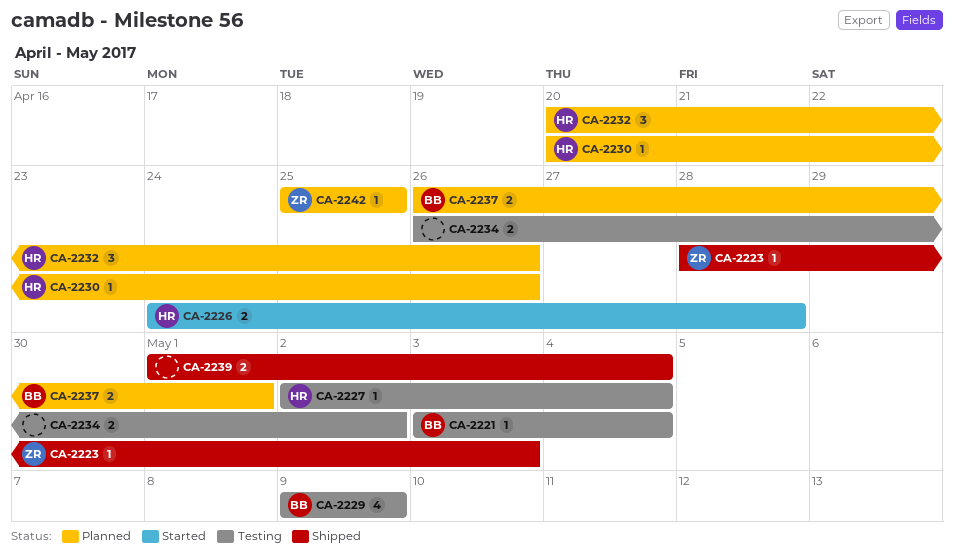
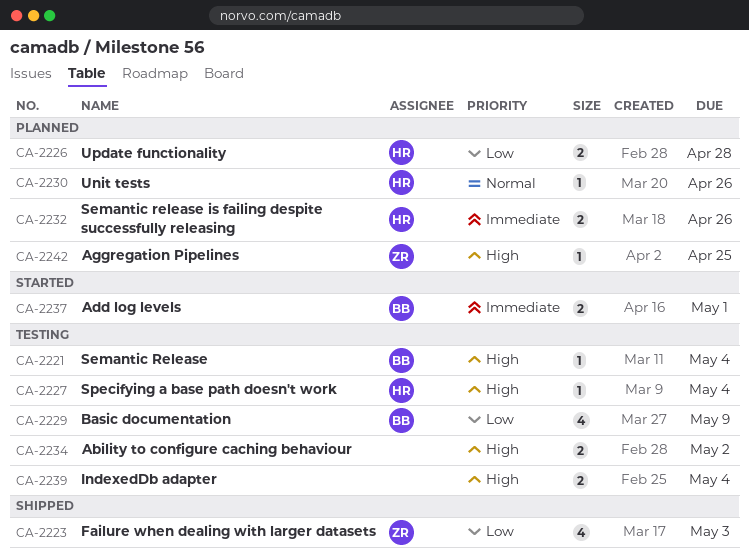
CA-2223, estimate: 1 -> 4
CA-2226, status: Started -> Planned
CA-2232, estimate: 3 -> 2
CA-2237, status: Planned -> Started
CA-2239, status: Shipped -> Testing

